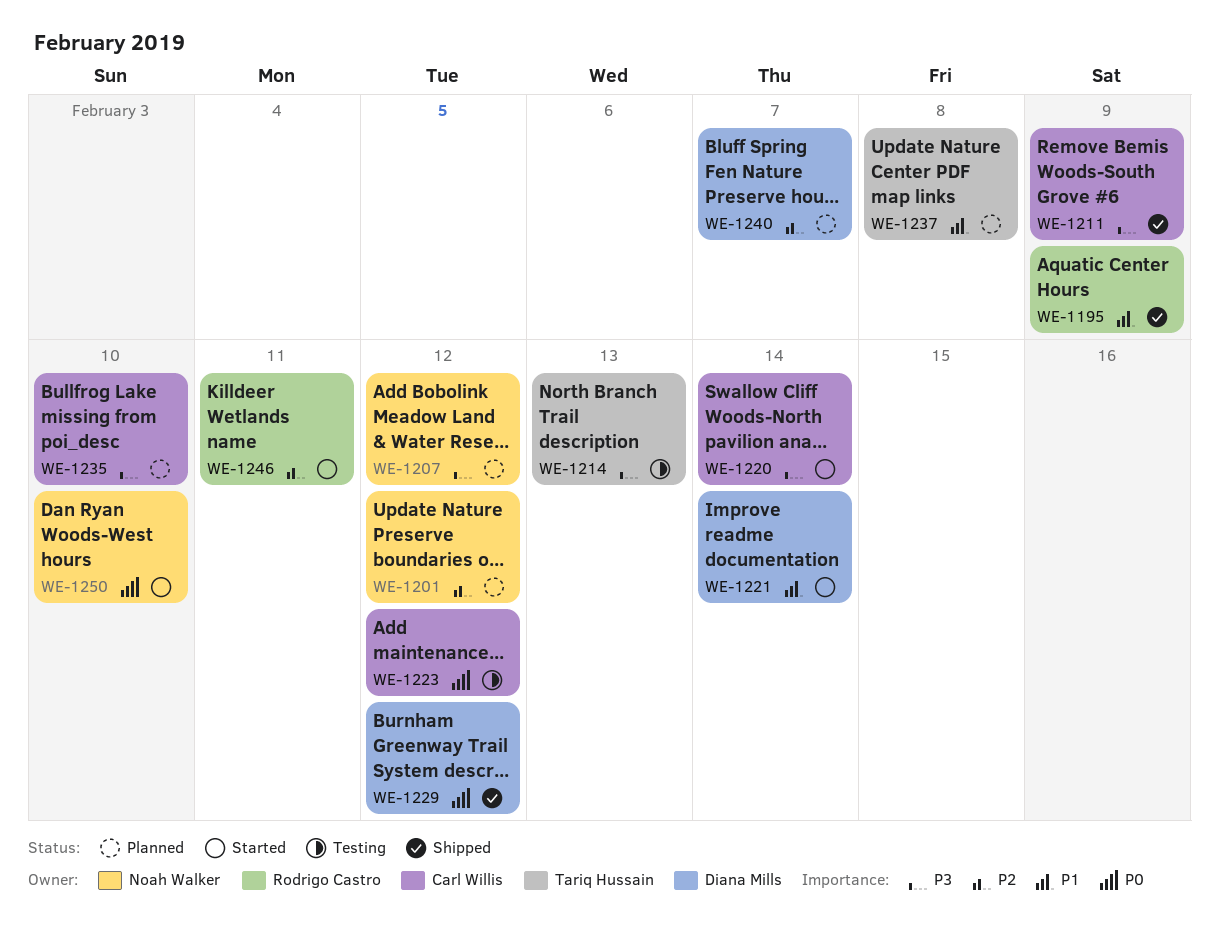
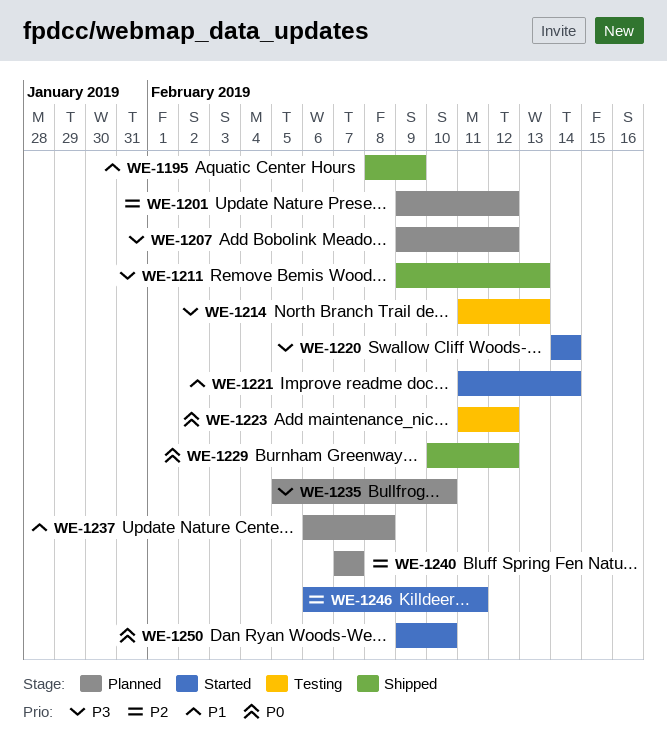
WE-1211, due: Feb 9 -> Feb 13

